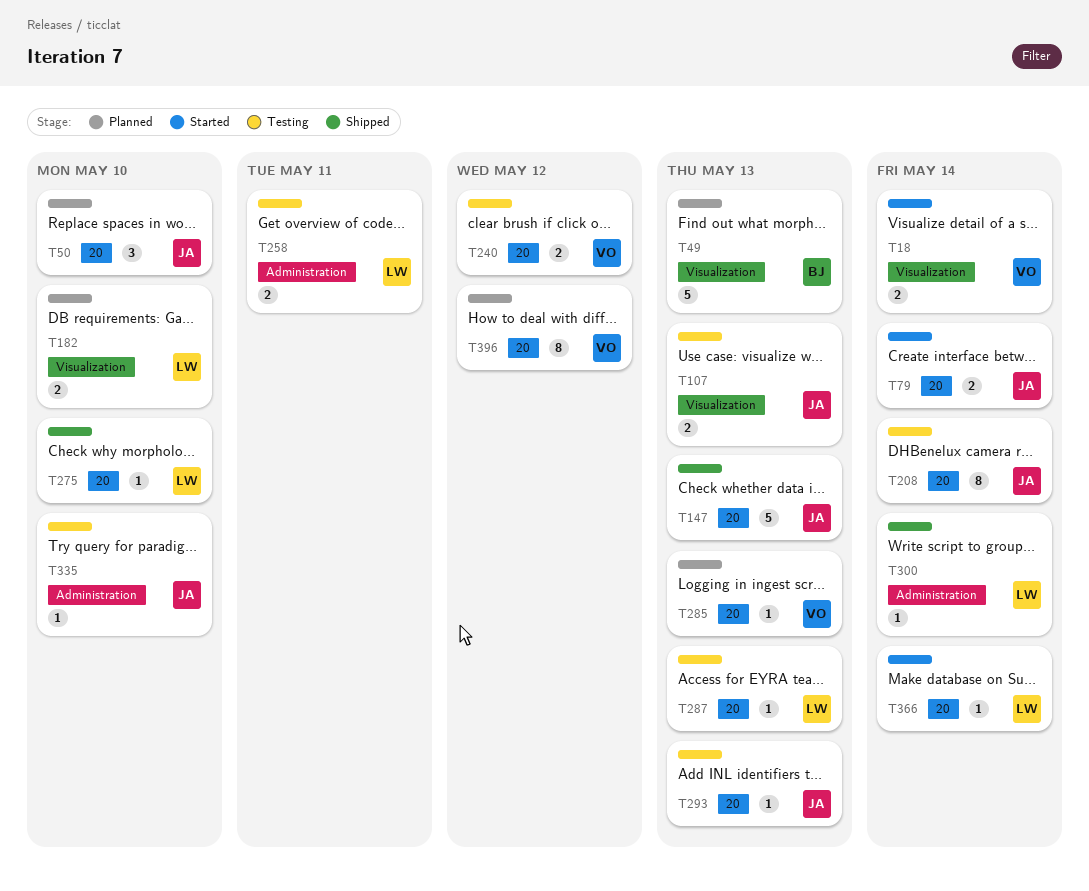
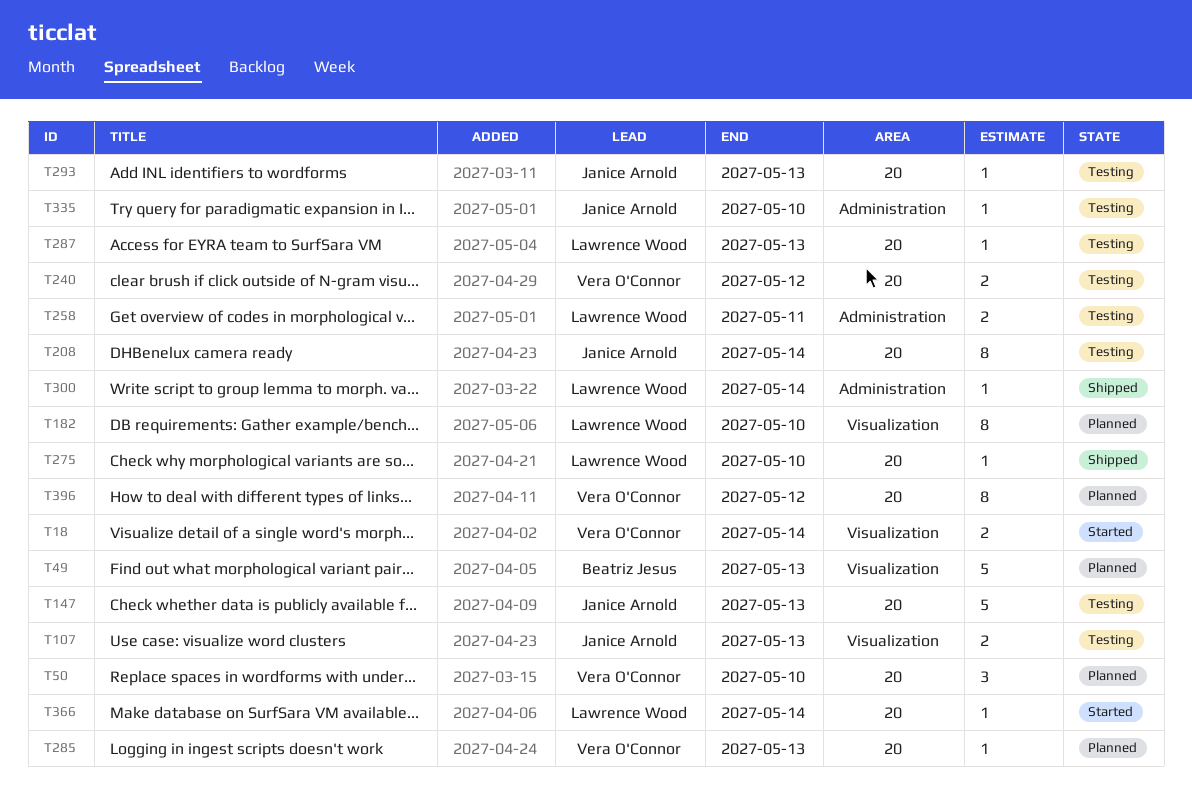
T50, owner: Janice Arnold -> Vera O'Connor
T79: present -> none
T147, status: Shipped -> Testing
T182, estimate: 2 -> 8

